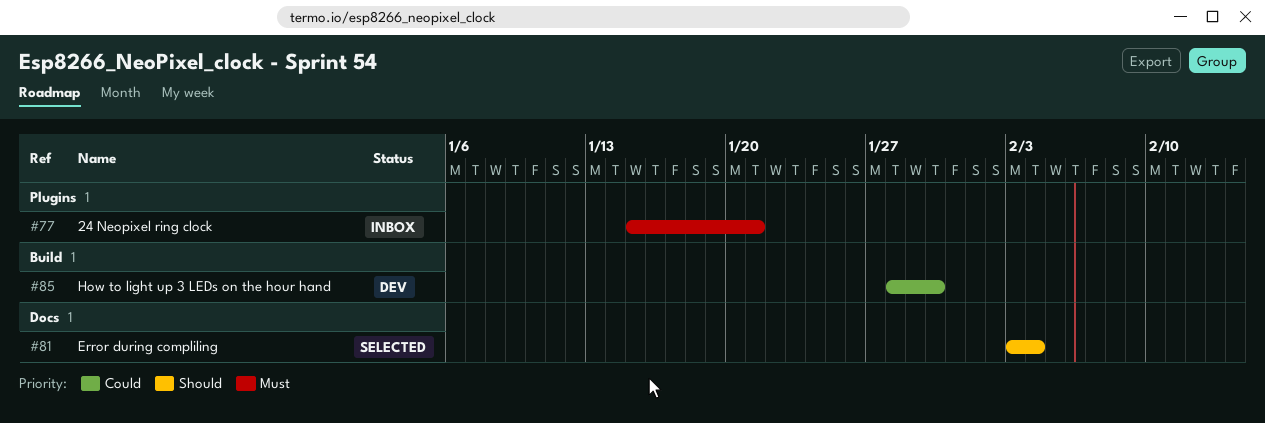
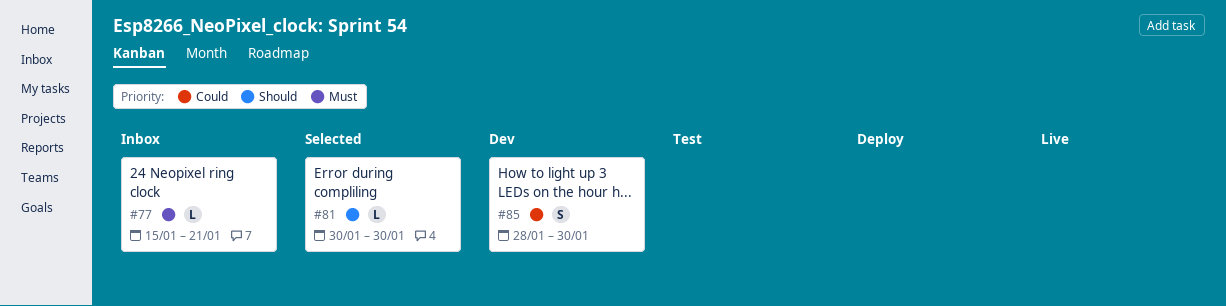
#81, start: Feb 3 -> Jan 30
#81, due: Feb 4 -> Jan 30

